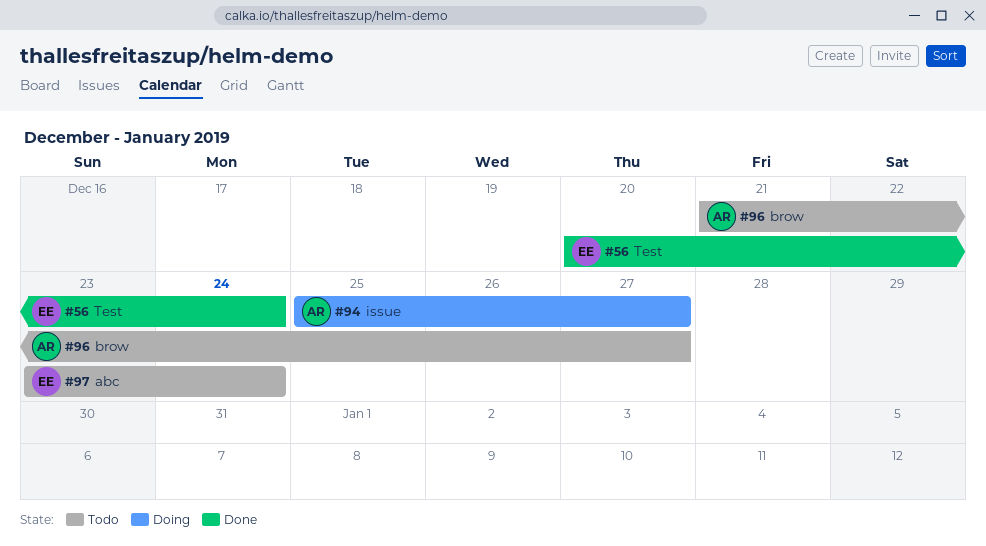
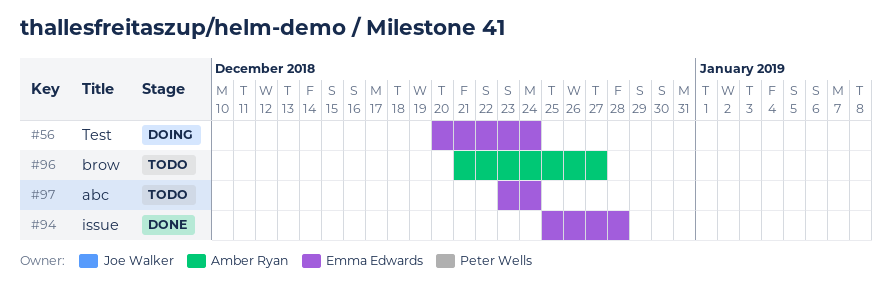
#56, status: Done -> Doing
#94, status: Doing -> Done
#94, owner: Amber Ryan -> Emma Edwards
#94, due: Dec 27 -> Dec 28

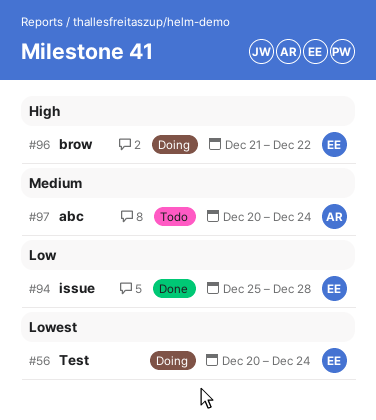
#96, status: Todo -> Doing
#96, owner: Amber Ryan -> Emma Edwards
#96, due: Dec 27 -> Dec 22
#97, owner: Emma Edwards -> Amber Ryan
#97, start: Dec 23 -> Dec 20

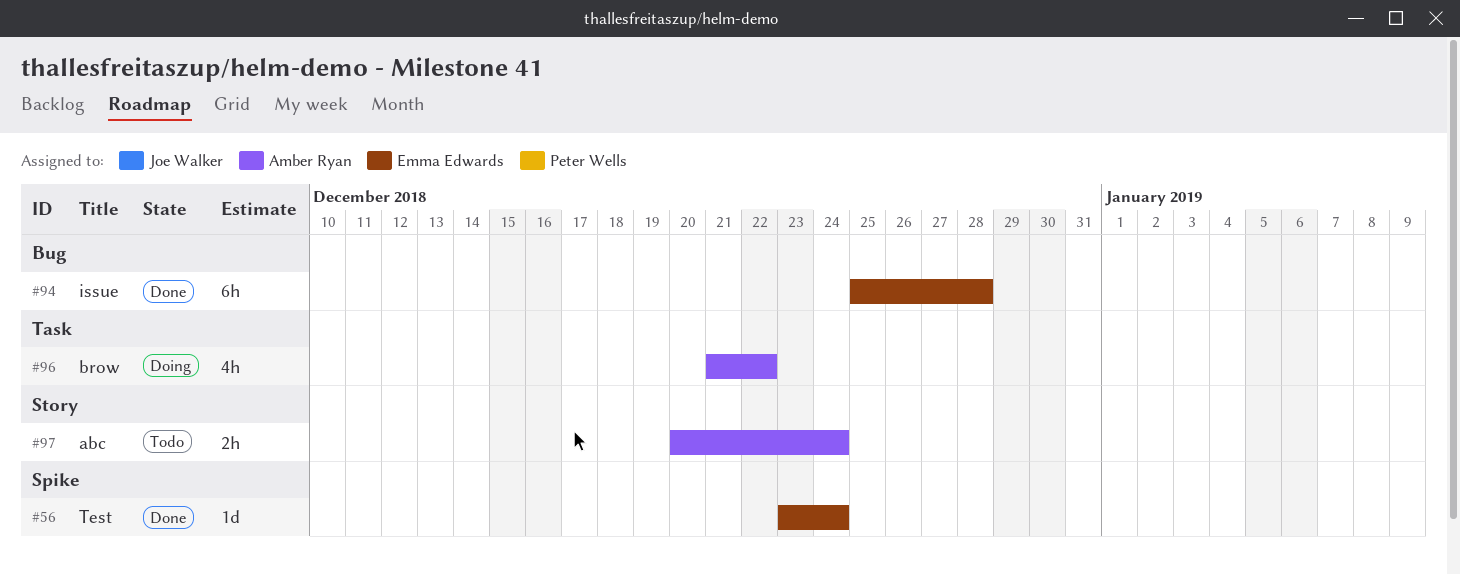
#56, status: Doing -> Done
#56, start: Dec 20 -> Dec 23
#96, owner: Emma Edwards -> Amber Ryan

